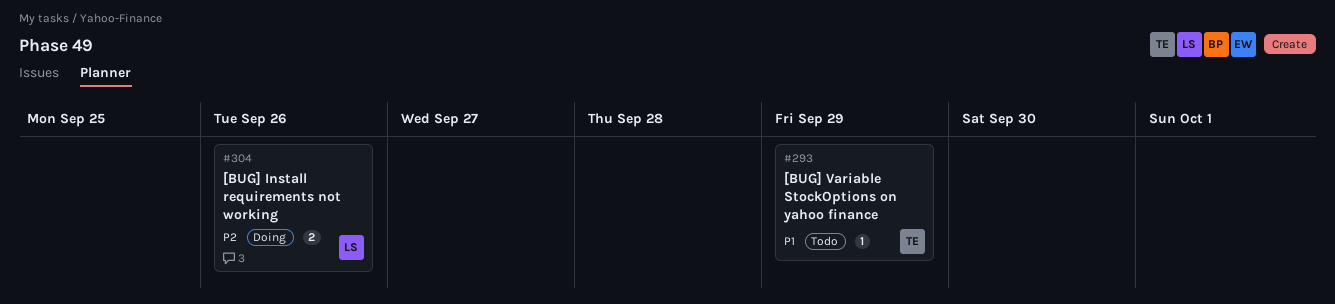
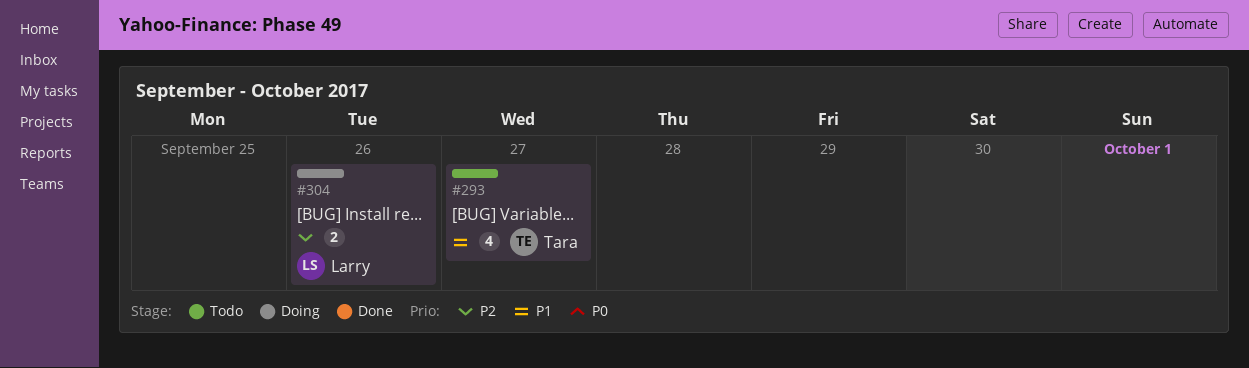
#293, estimate: 1 -> 4
#293, due: Sep 29 -> Sep 27

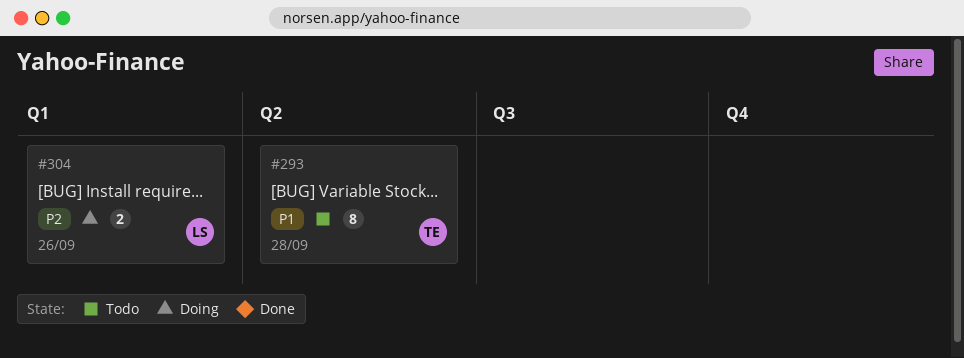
#293, estimate: 4 -> 8
#293, due: Sep 27 -> Sep 28

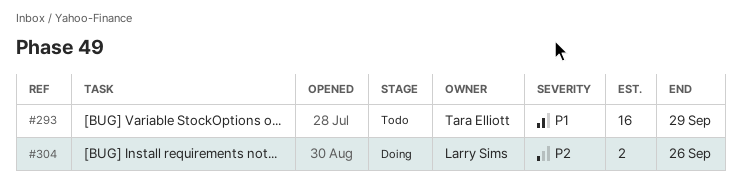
#293, estimate: 8 -> 16
#293, due: Sep 28 -> Sep 29

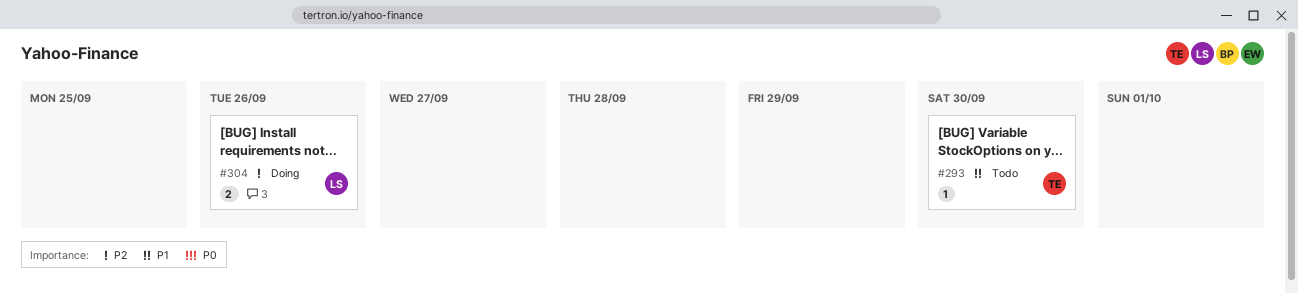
#293, estimate: 16 -> 1
#293, due: Sep 29 -> Sep 30

